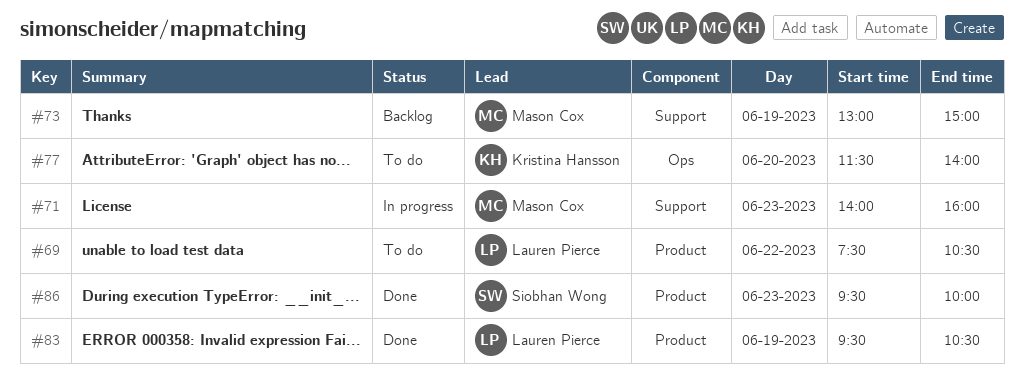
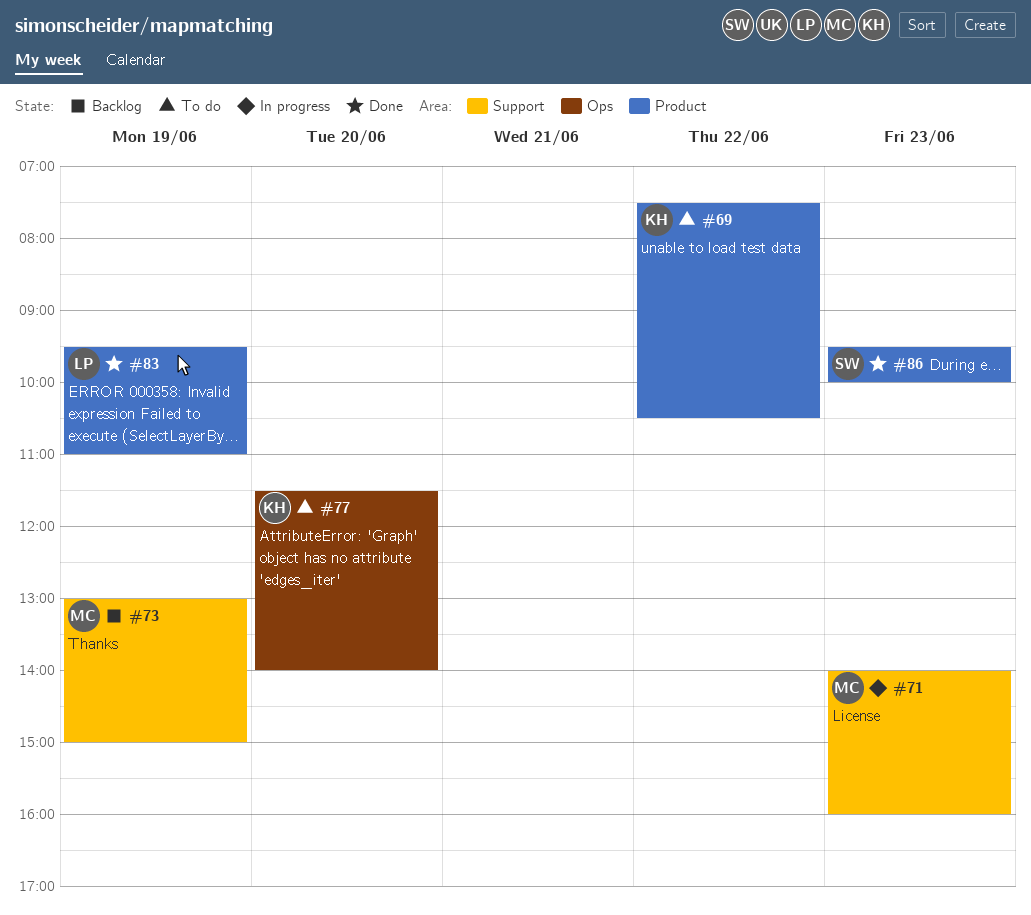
#69, owner: Lauren Pierce -> Kristina Hansson
#83, ends: 10:30 -> 11:00

